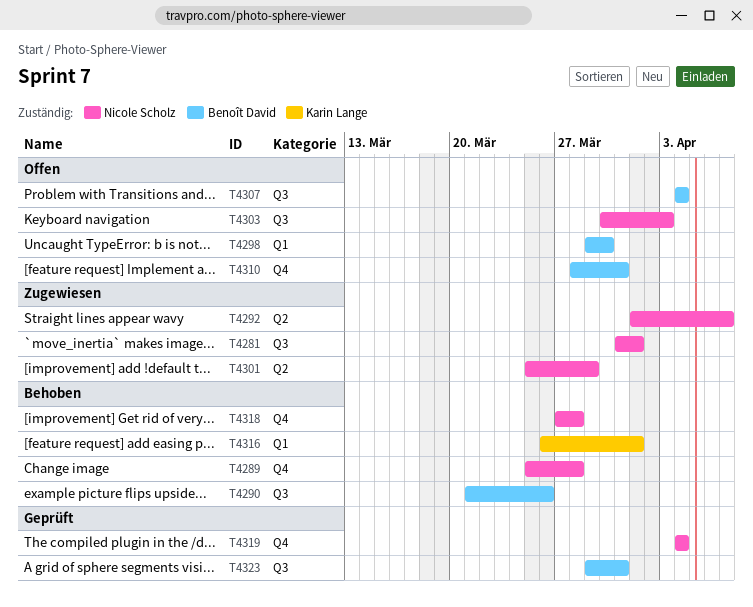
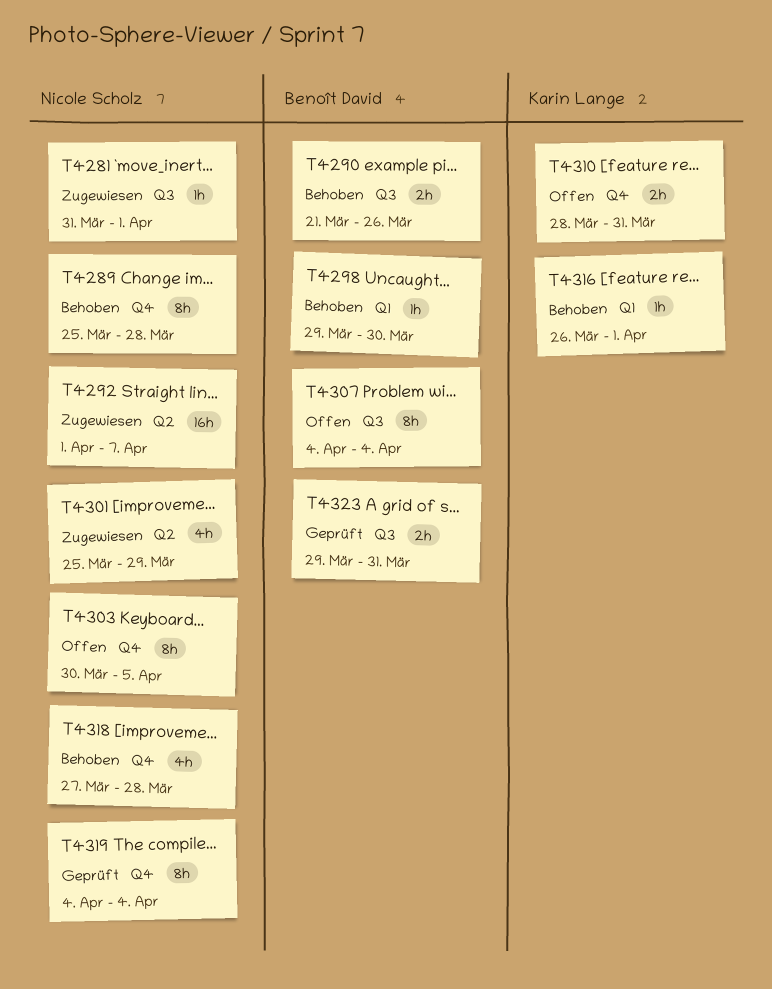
T4298, status: Offen -> Behoben
T4303, label: Q3 -> Q4
T4303, due: Apr 3 -> Apr 5
T4310, owner: Benoît David -> Karin Lange

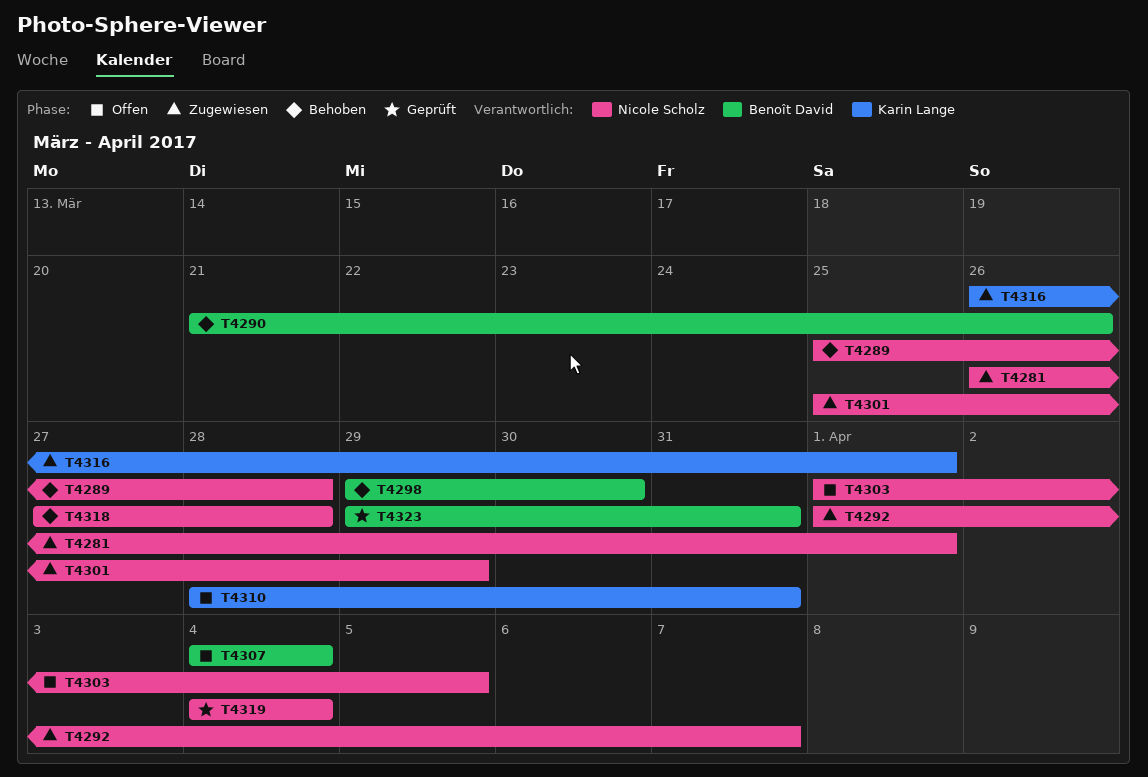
T4281, start: Mar 31 -> Mar 26
T4303, start: Mar 30 -> Apr 1
T4316, status: Behoben -> Zugewiesen

